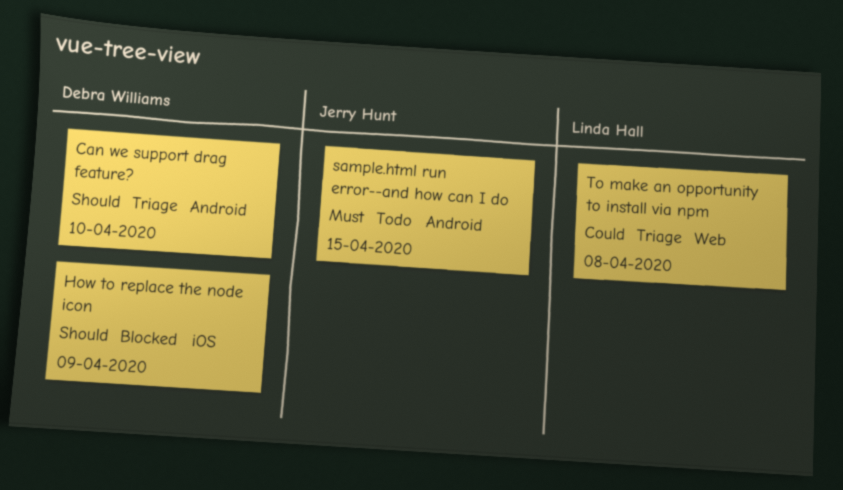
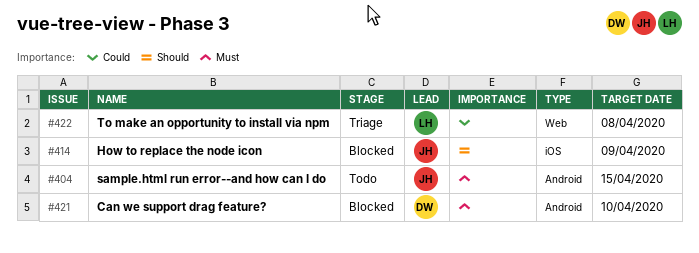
Can we support drag feature?, status: Triage -> Blocked
Can we support drag feature?, priority: Should -> Must
How to replace the node icon, owner: Debra Williams -> Jerry Hunt

